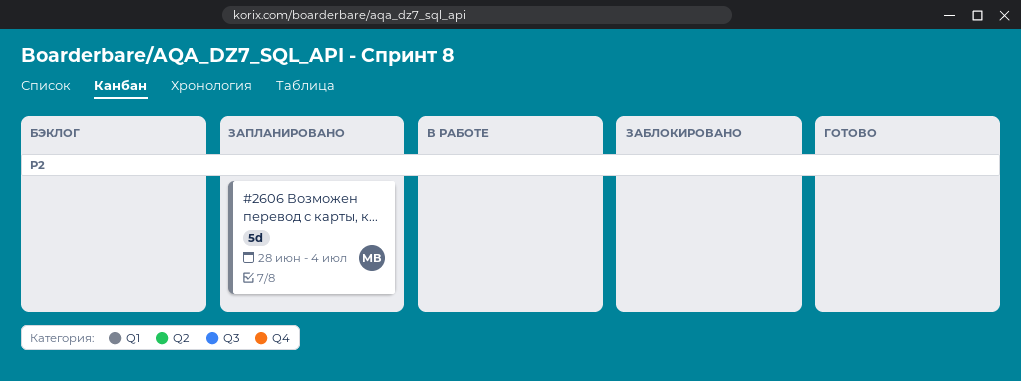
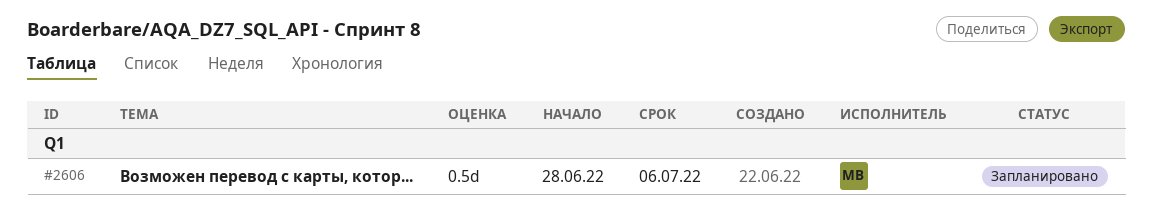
#2606, estimate: 5d -> 0.5d
#2606, due: Jul 4 -> Jul 6

